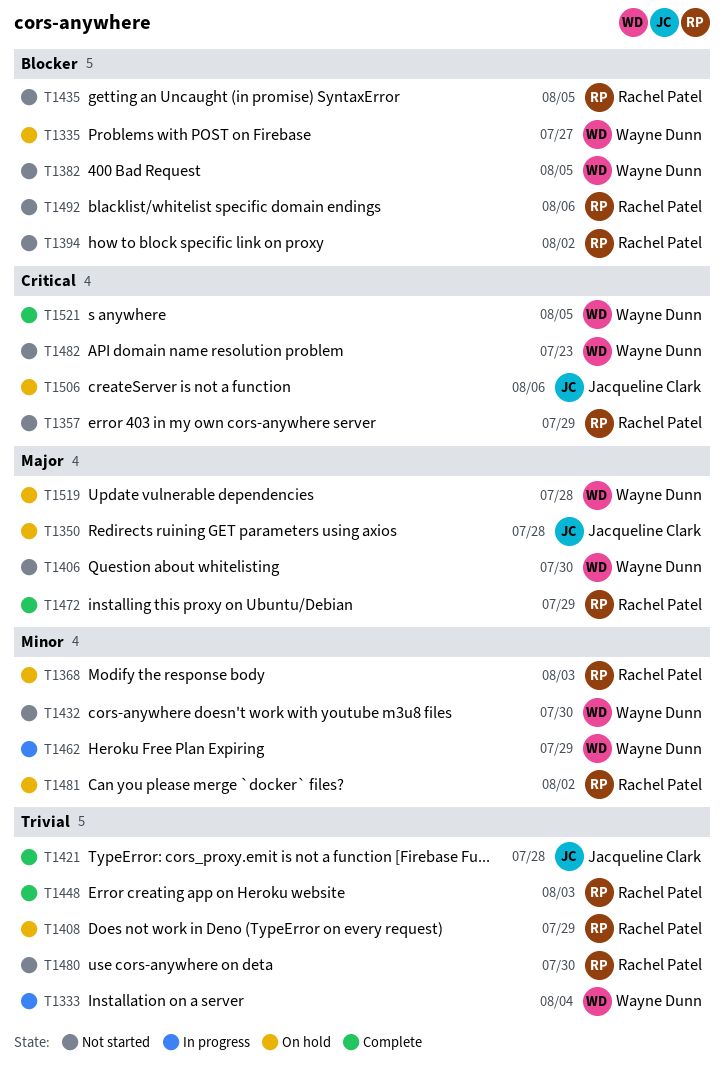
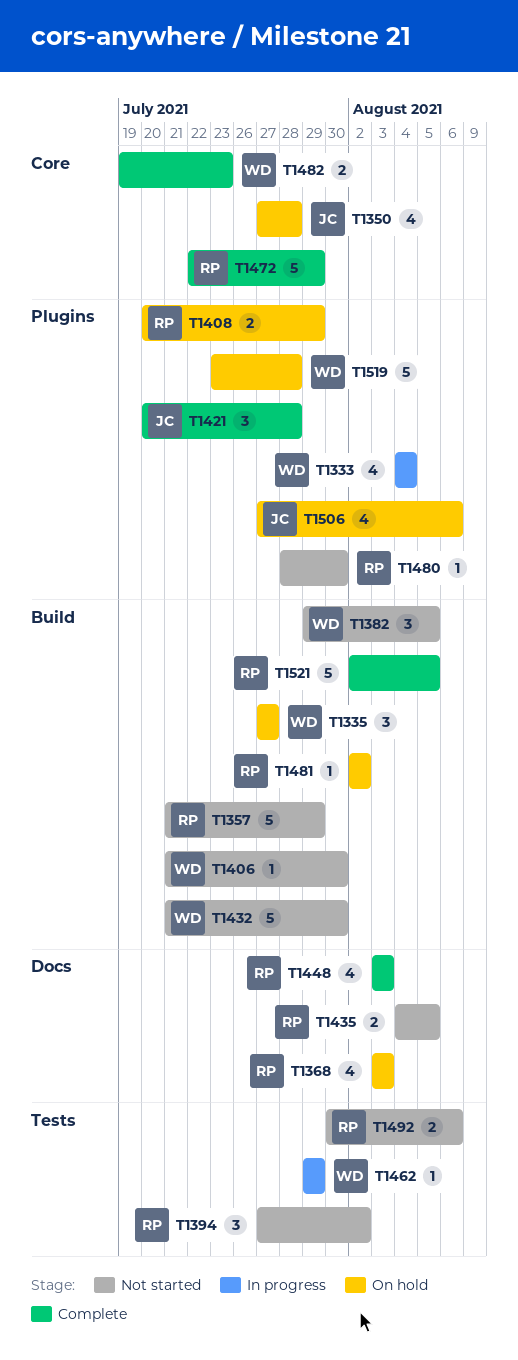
T1482, status: Not started -> Complete
T1521, owner: Wayne Dunn -> Rachel Patel

